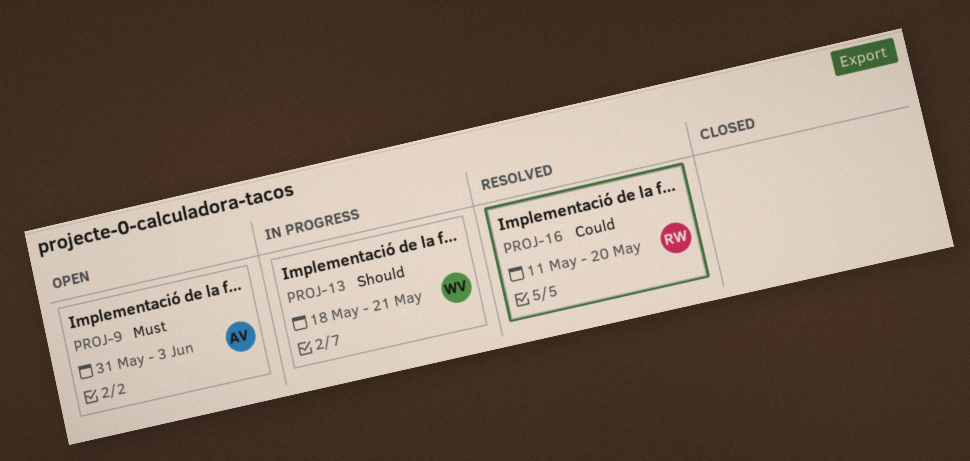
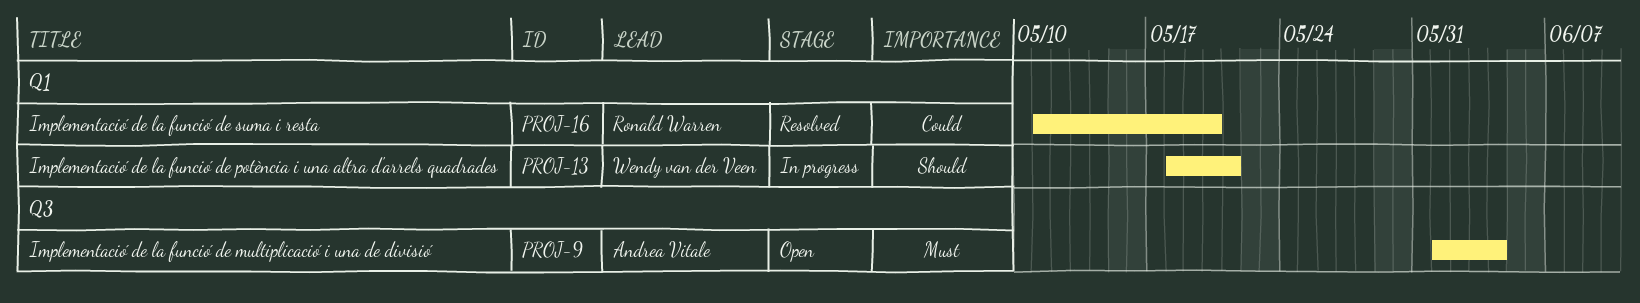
PROJ-9, start: May 31 -> Jun 1
PROJ-9, due: Jun 3 -> Jun 4

